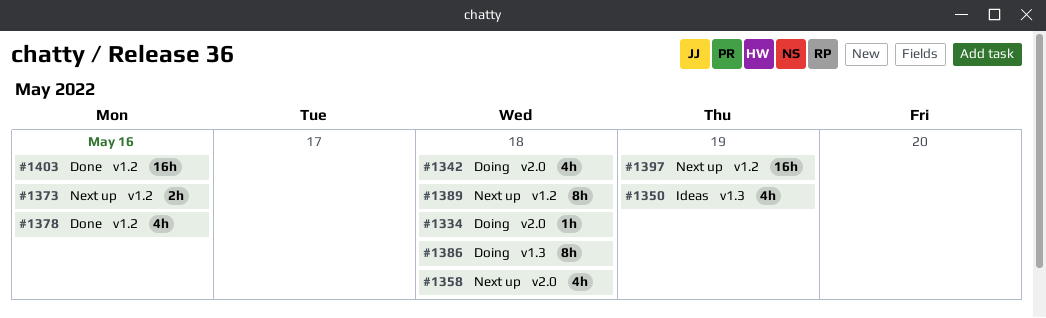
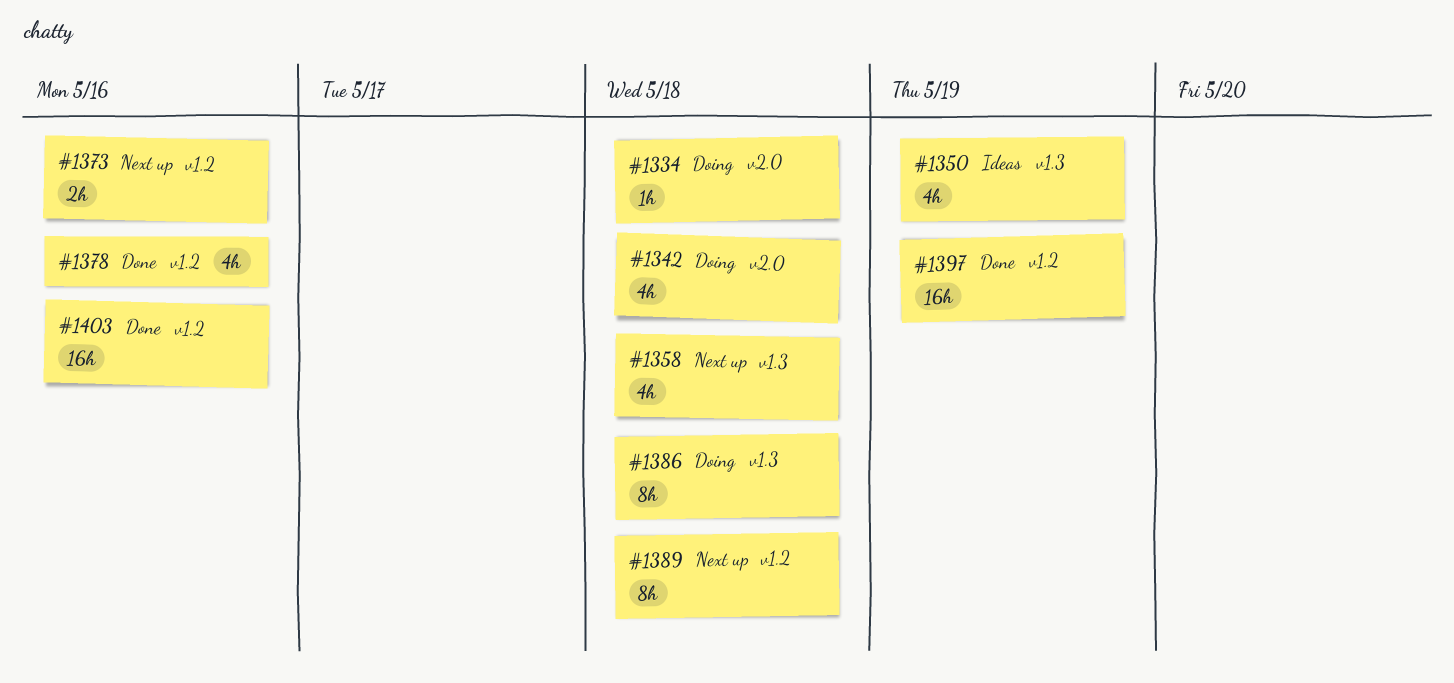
#1358, label: v2.0 -> v1.3
#1397, status: Next up -> Done

